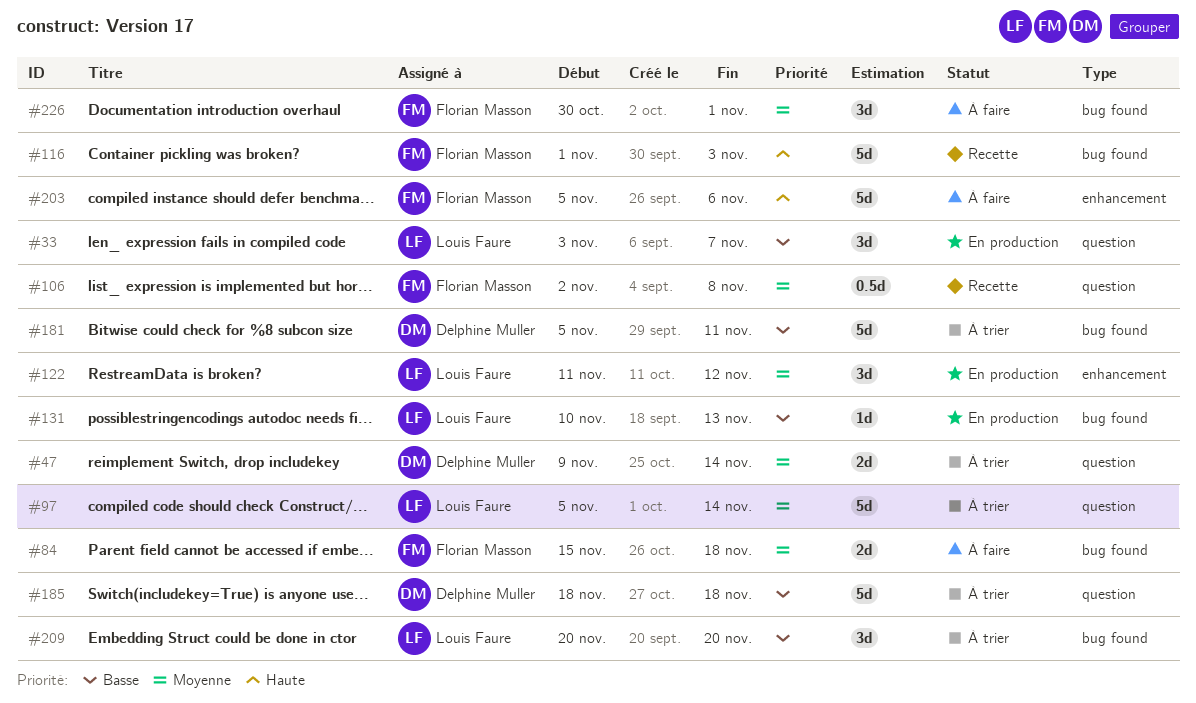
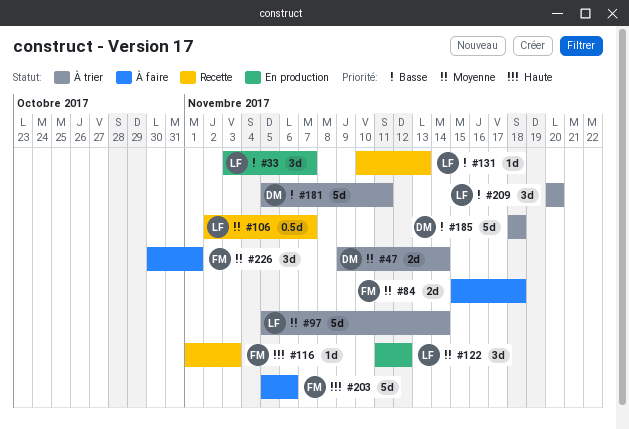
#106, owner: Florian Masson -> Louis Faure
#106, due: Nov 8 -> Nov 7
#116, estimate: 5d -> 1d
#131, status: En production -> Recette

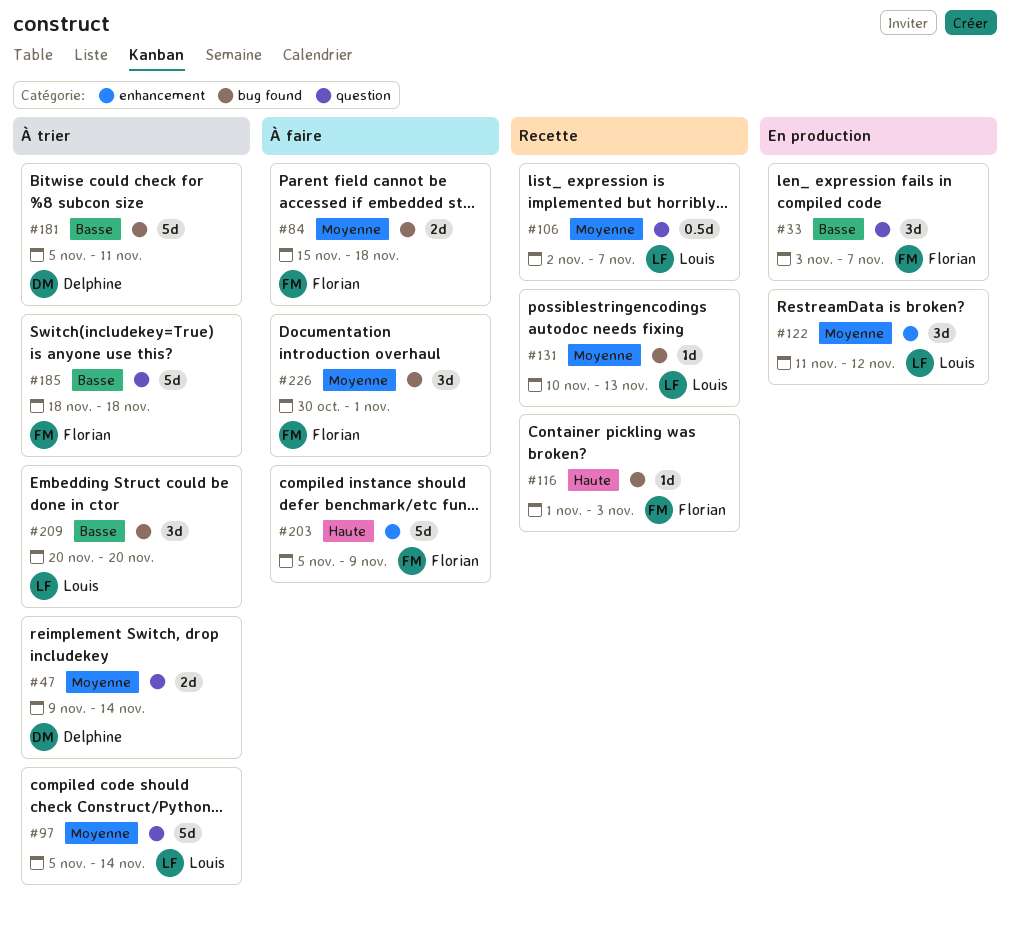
#33, owner: Louis -> Florian
#131, priority: Basse -> Moyenne
#185, owner: Delphine -> Florian
#203, due: Nov 6 -> Nov 9

